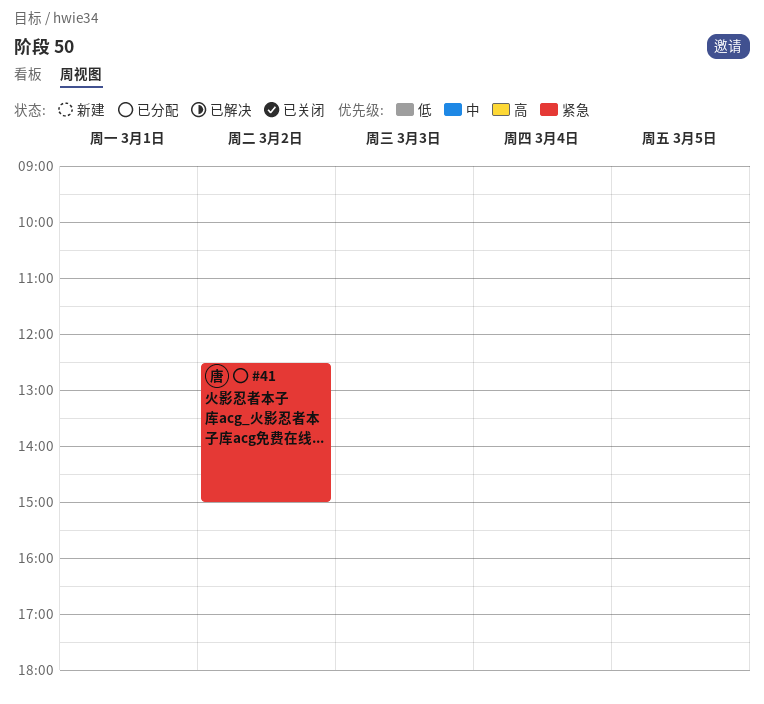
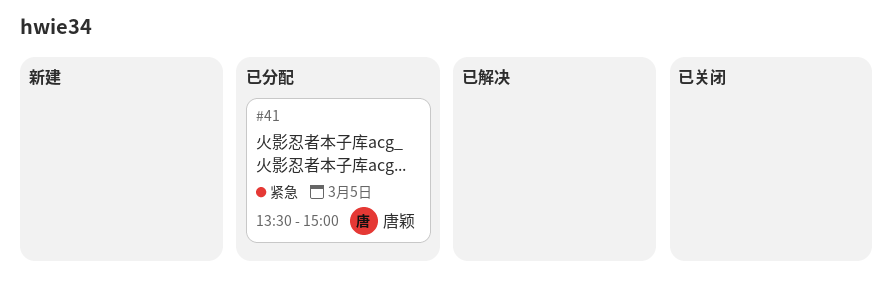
#41, day: Mar 2 -> Mar 5
#41, begins: 12:30 -> 13:30

